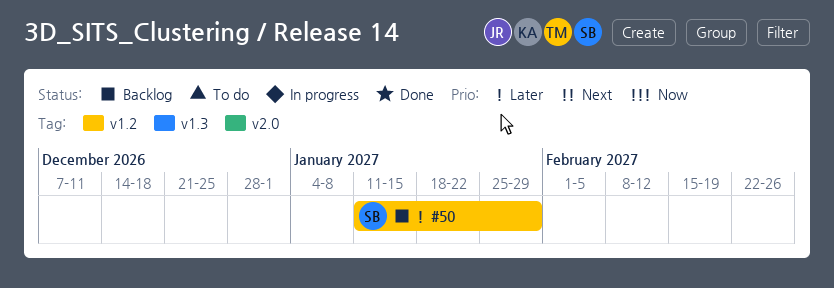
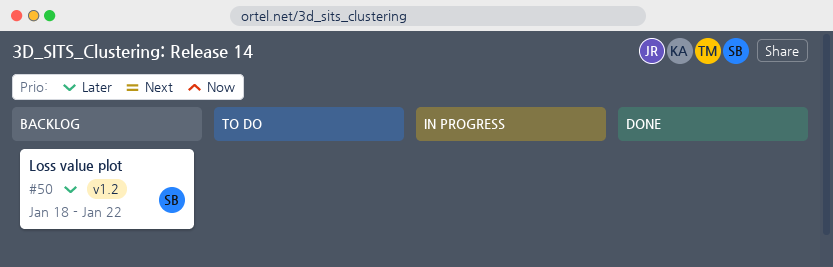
#50, start: Jan 11 -> Jan 18
#50, due: Jan 29 -> Jan 22

